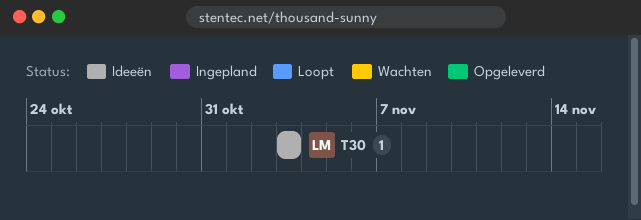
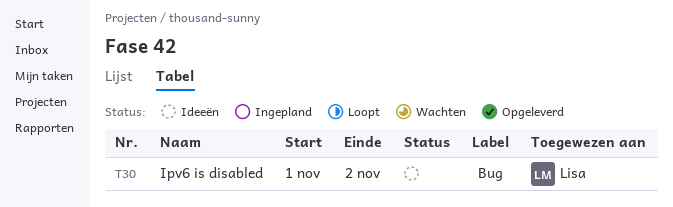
T30, start: Nov 3 -> Nov 1
T30, due: Nov 3 -> Nov 2

